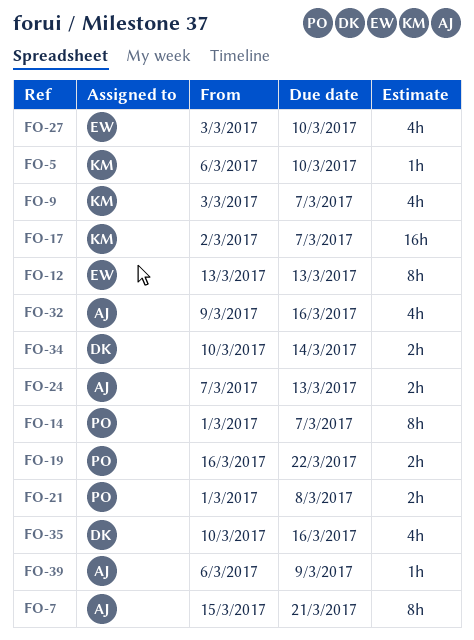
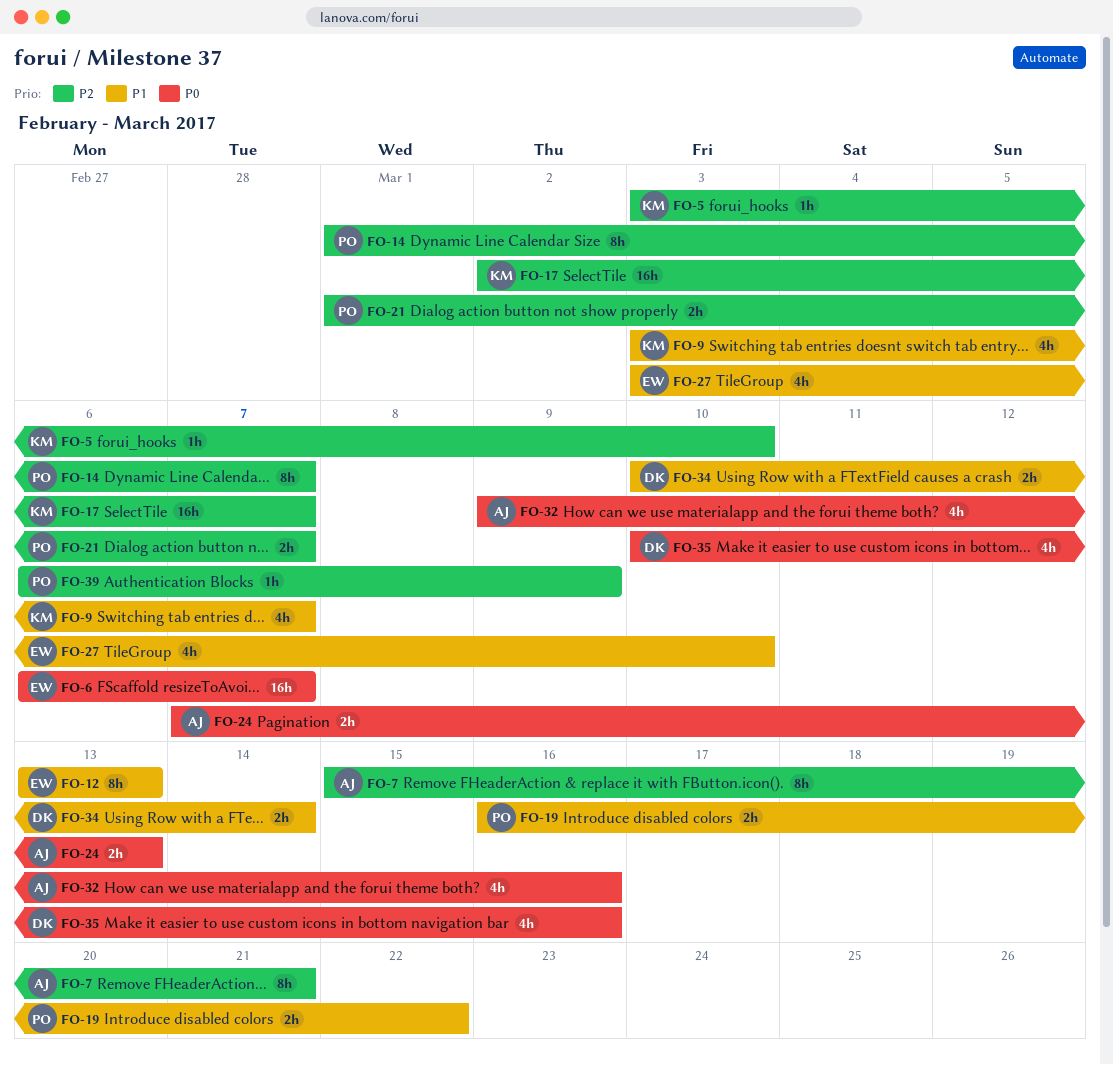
FO-5, start: Mar 6 -> Mar 3
FO-6: none -> present
FO-21, due: Mar 8 -> Mar 7
FO-39, owner: AJ -> PO

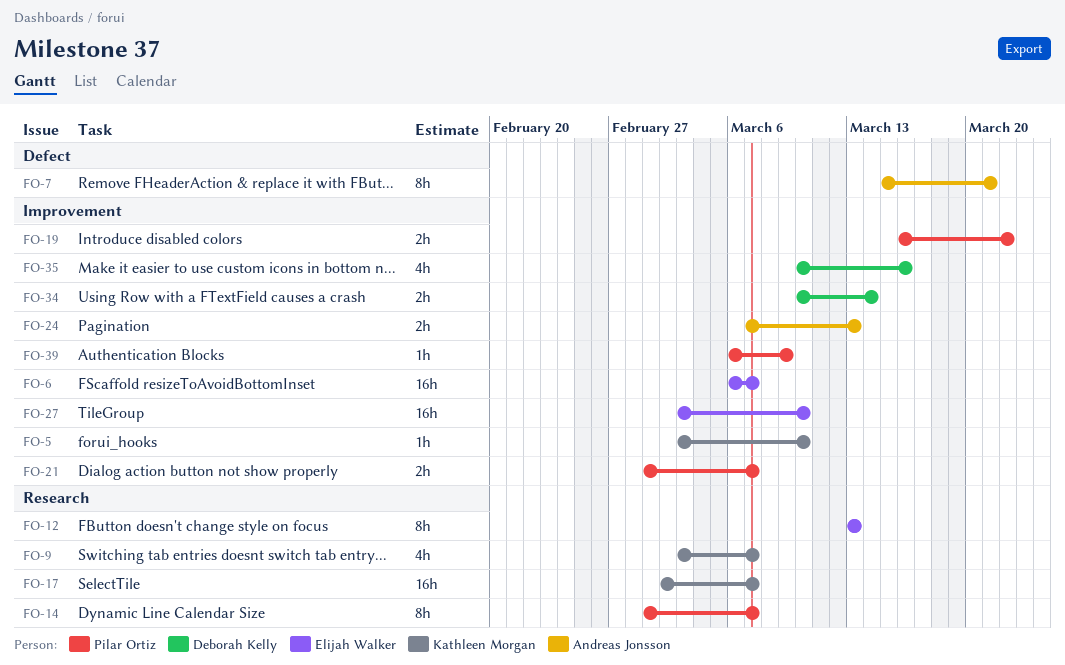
FO-27, estimate: 4h -> 16h
FO-32: present -> none

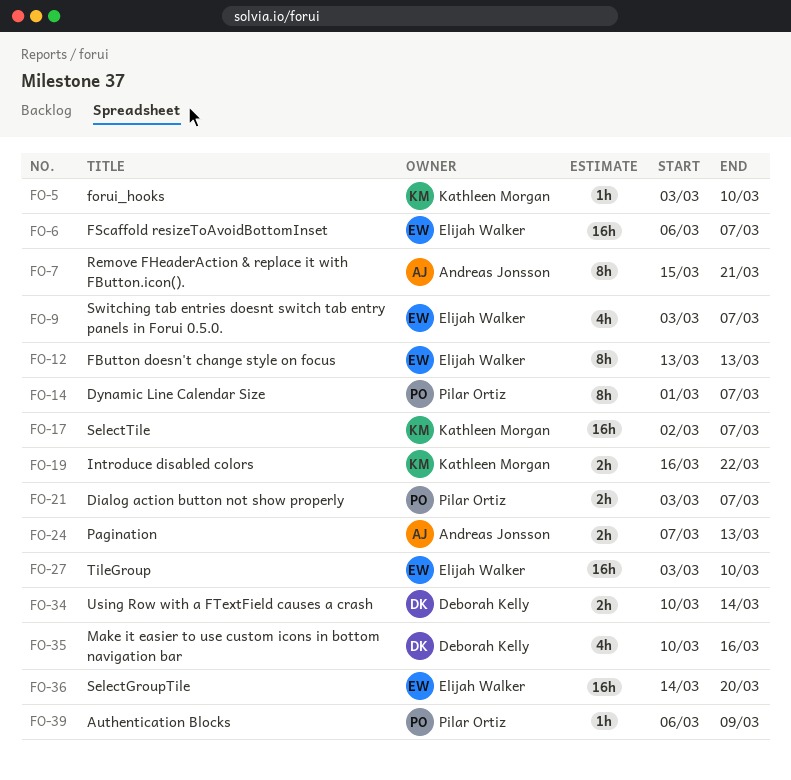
FO-9, owner: Kathleen Morgan -> Elijah Walker
FO-19, owner: Pilar Ortiz -> Kathleen Morgan
FO-21, start: Mar 1 -> Mar 3
FO-36: none -> present

